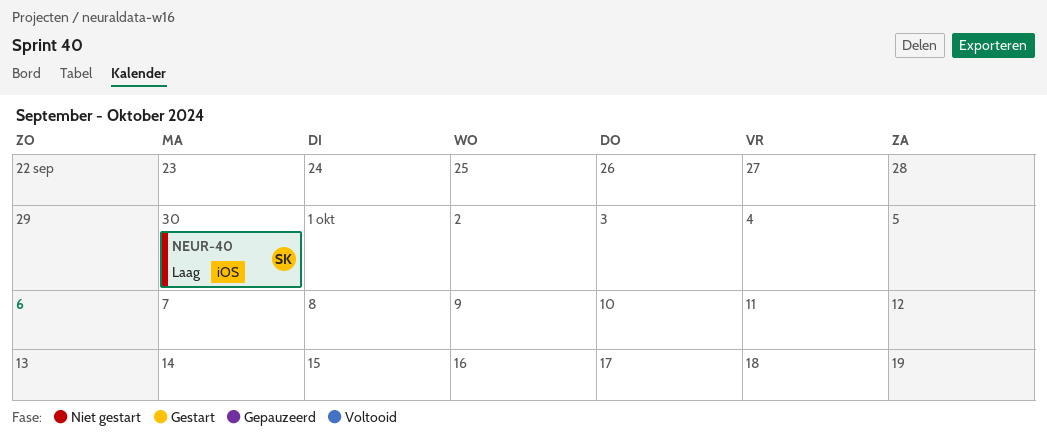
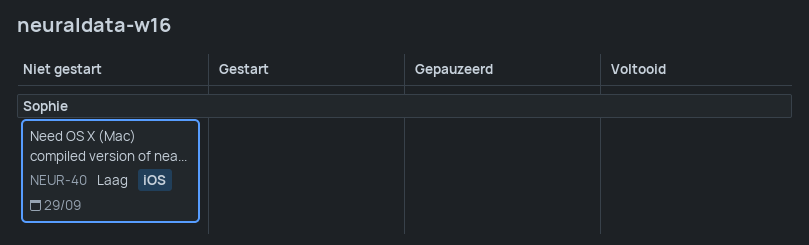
NEUR-40, due: Sep 30 -> Sep 29

